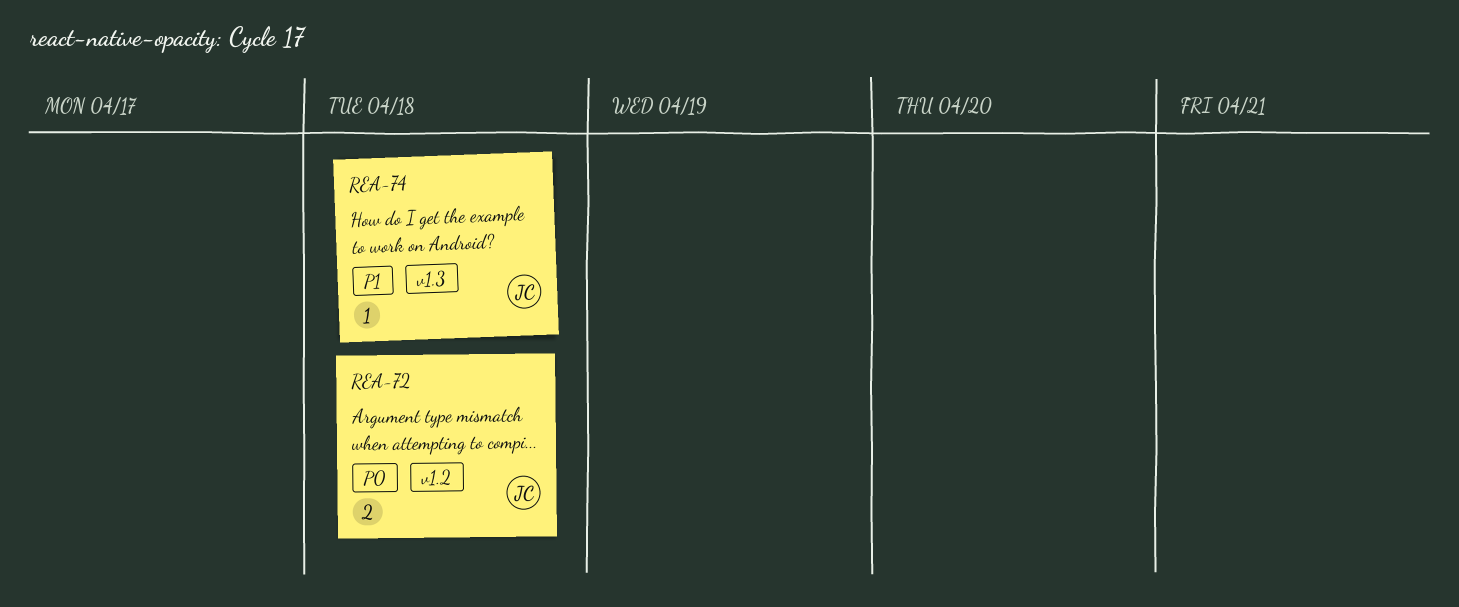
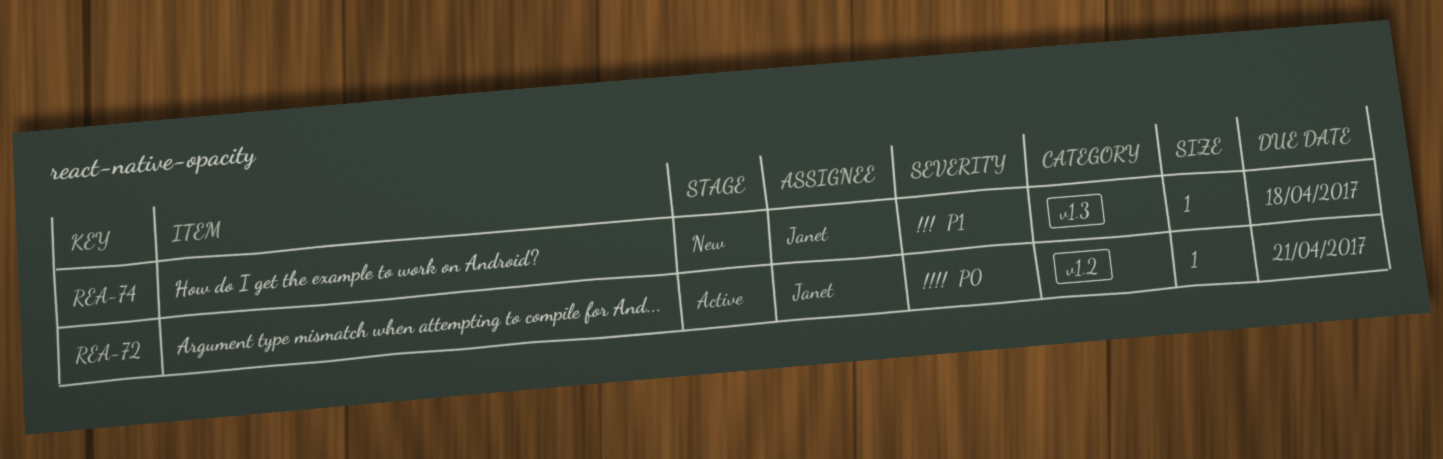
REA-72, estimate: 2 -> 1
REA-72, due: Apr 18 -> Apr 21

